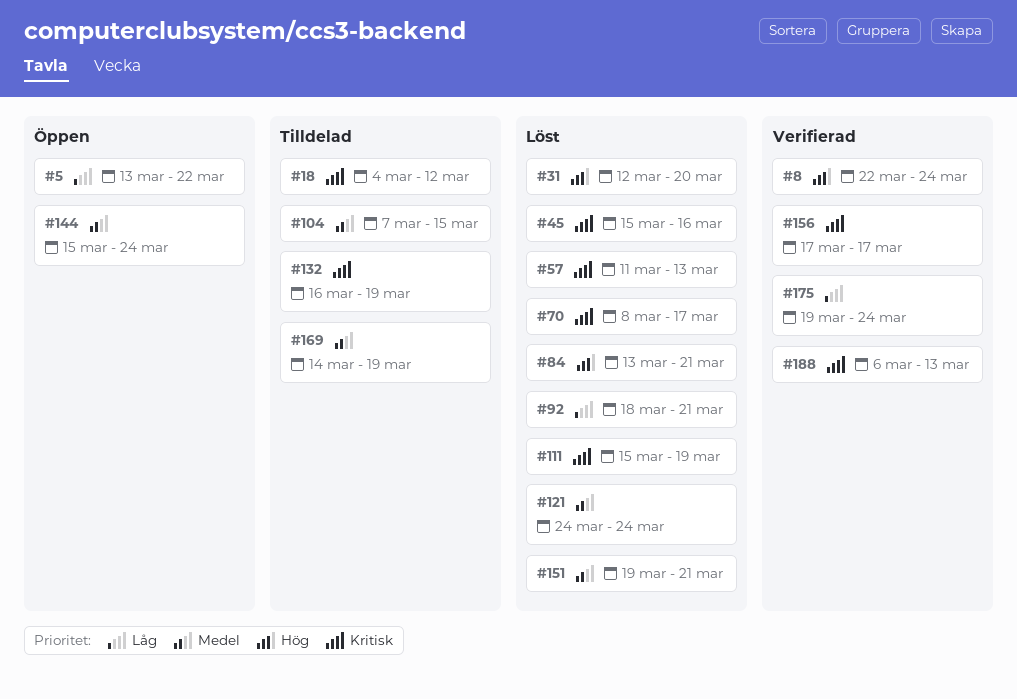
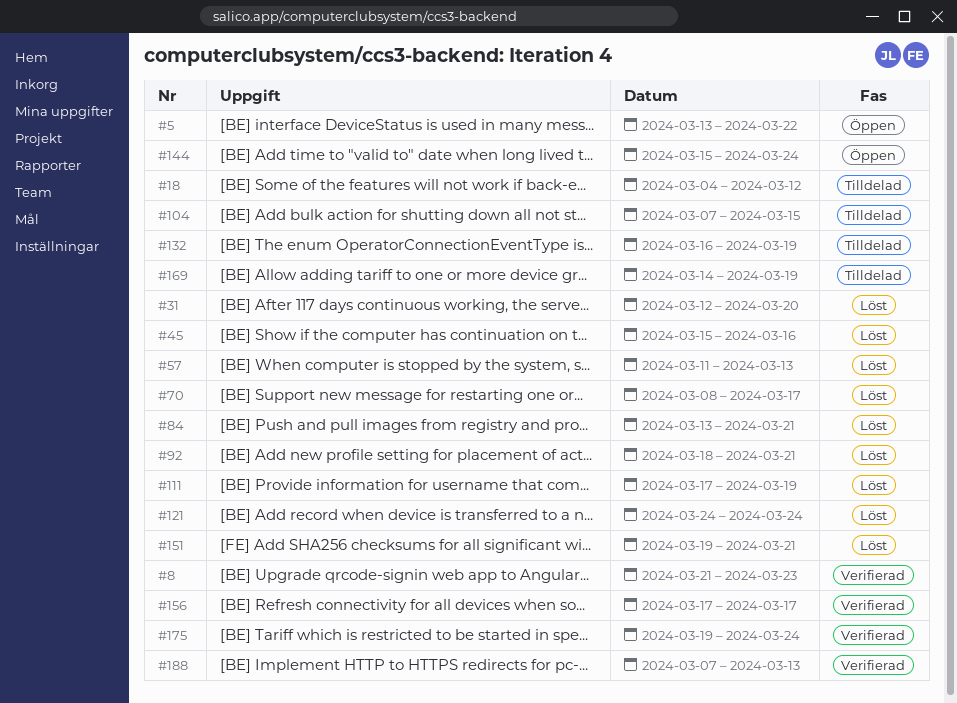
#8, start: Mar 22 -> Mar 21
#8, due: Mar 24 -> Mar 23
#111, start: Mar 15 -> Mar 17
#188, start: Mar 6 -> Mar 7

